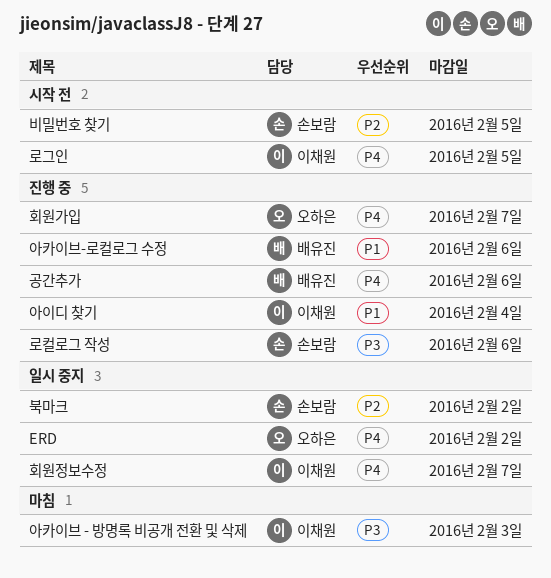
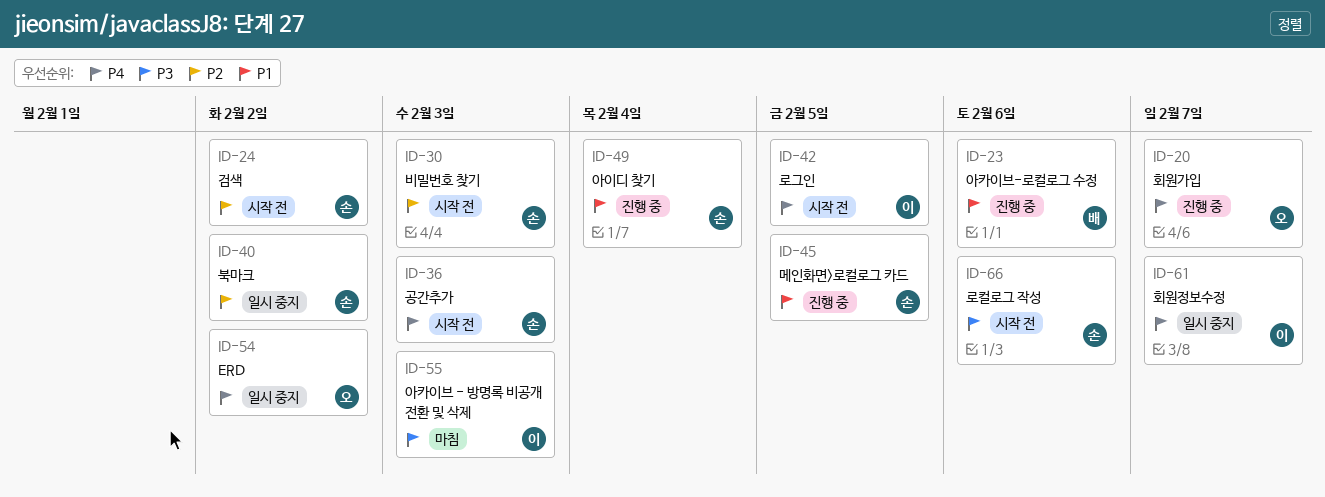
검색: none -> present
공간추가, status: 진행 중 -> 시작 전
공간추가, owner: 배유진 -> 손보람
공간추가, due: Feb 6 -> Feb 3
로컬로그 작성, status: 진행 중 -> 시작 전
메인화면>로컬로그 카드: none -> present
비밀번호 찾기, due: Feb 5 -> Feb 3
아이디 찾기, owner: 이채원 -> 손보람

